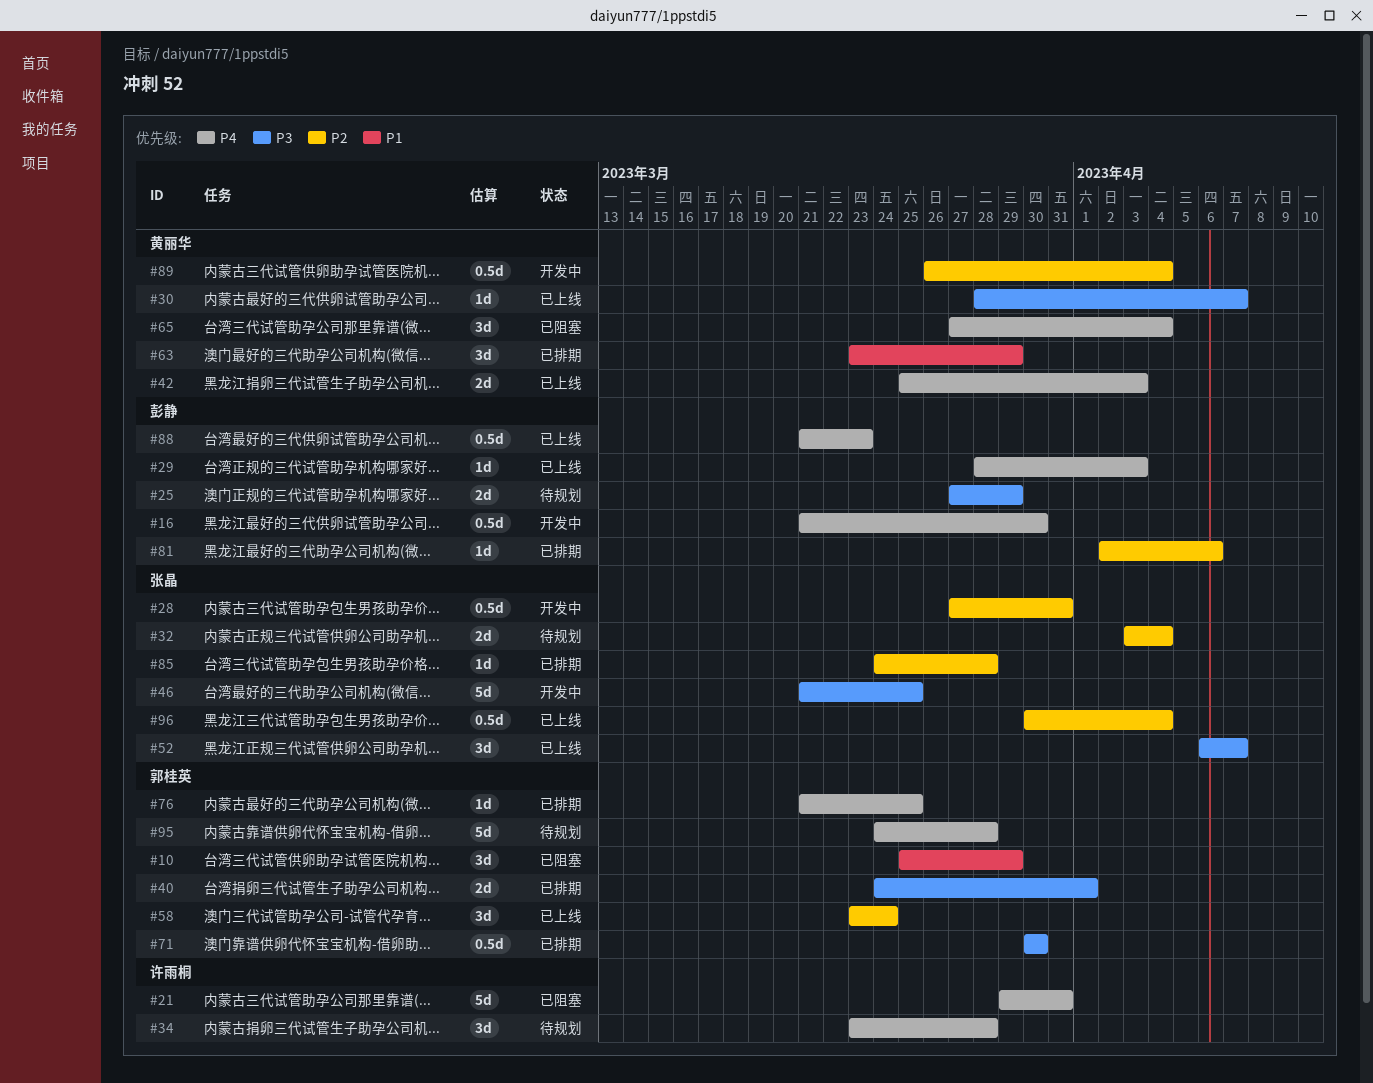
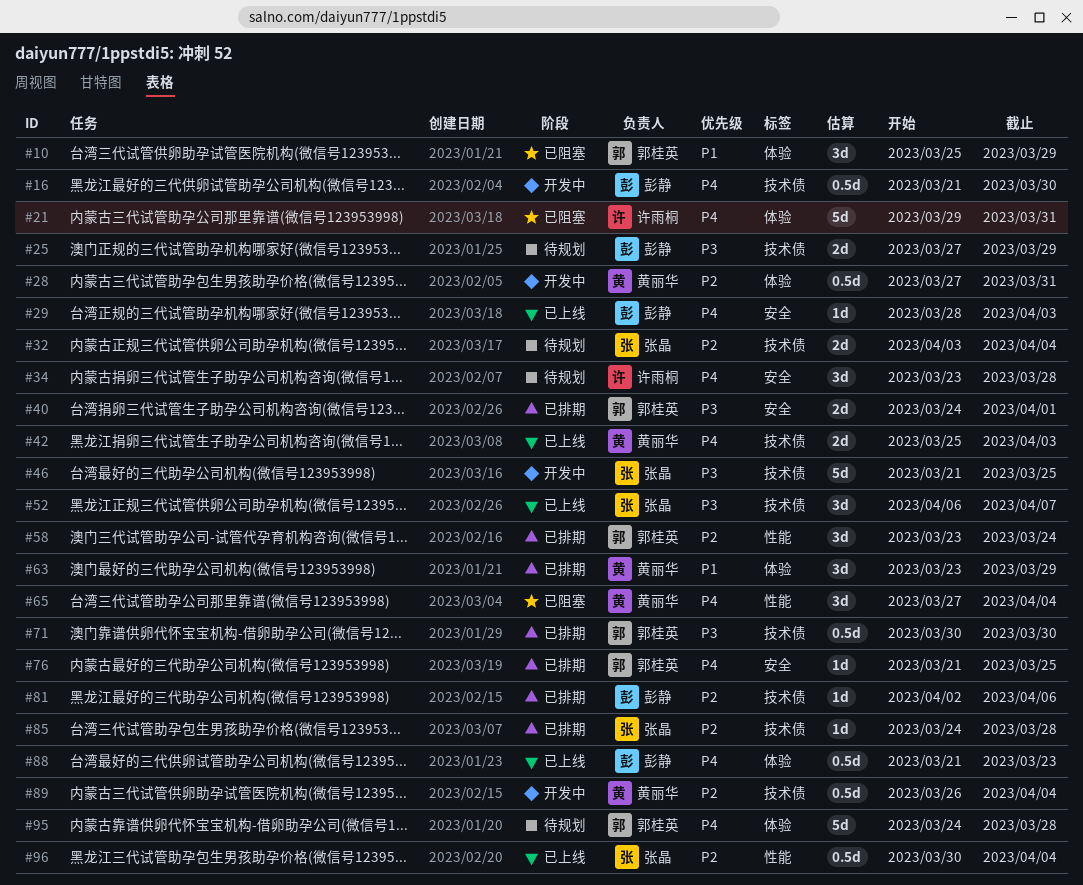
#28, owner: 张晶 -> 黄丽华
#30: present -> none
#58, status: 已上线 -> 已排期

